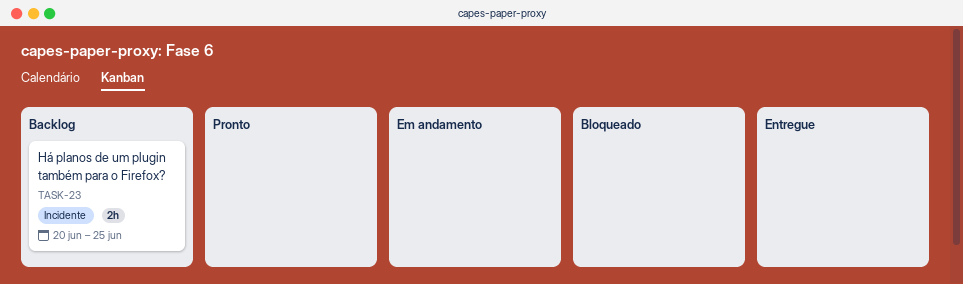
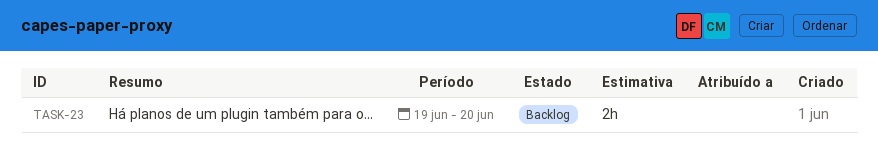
TASK-23, start: Jun 20 -> Jun 19
TASK-23, due: Jun 25 -> Jun 20

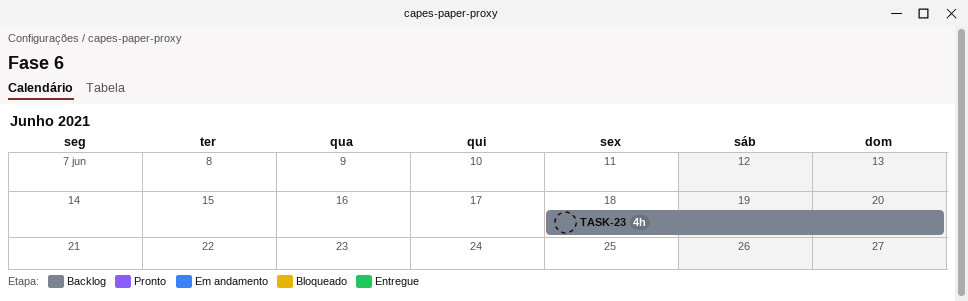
TASK-23, estimate: 2h -> 4h
TASK-23, start: Jun 19 -> Jun 18

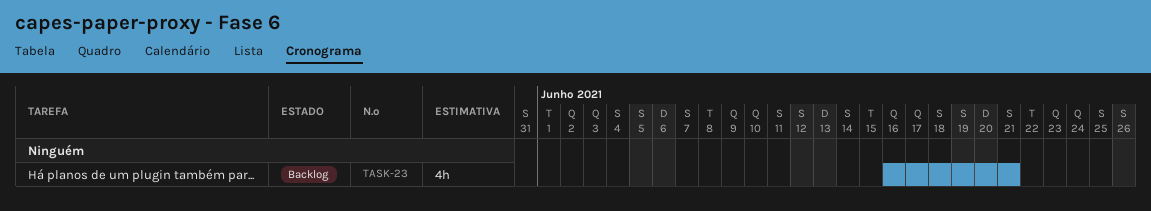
TASK-23, start: Jun 18 -> Jun 16
TASK-23, due: Jun 20 -> Jun 21

